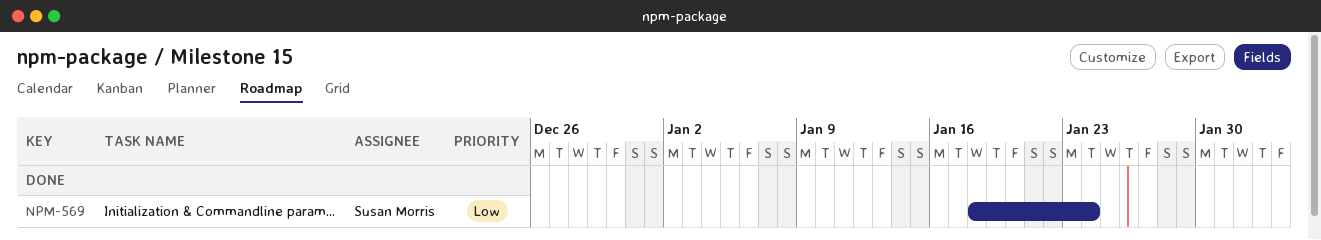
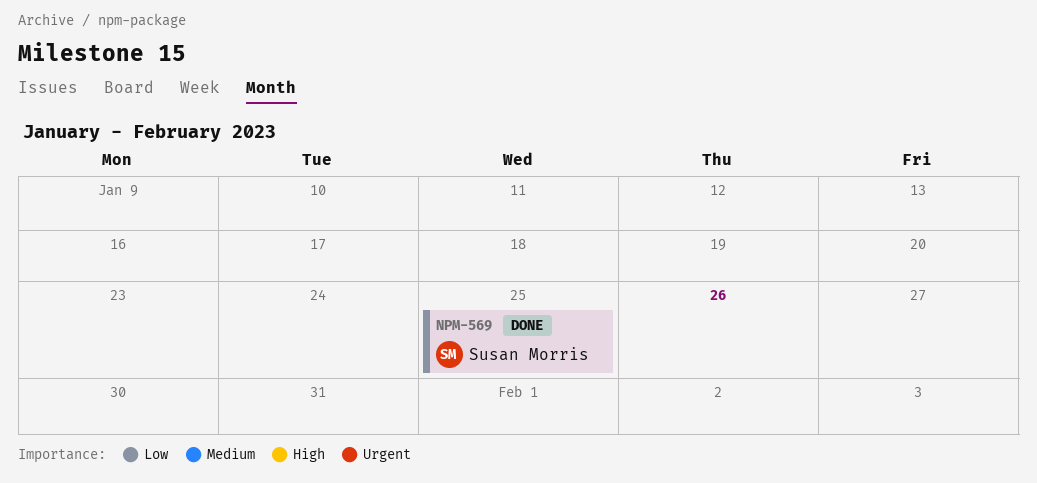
NPM-569, due: Jan 24 -> Jan 25

